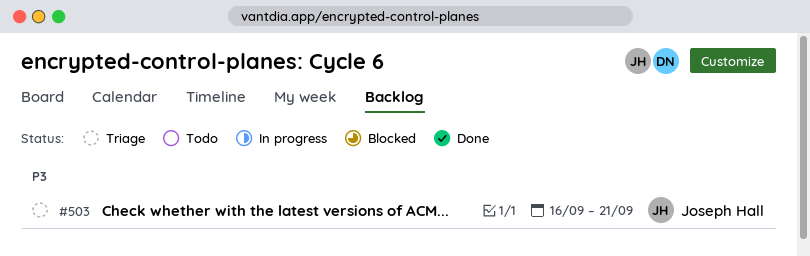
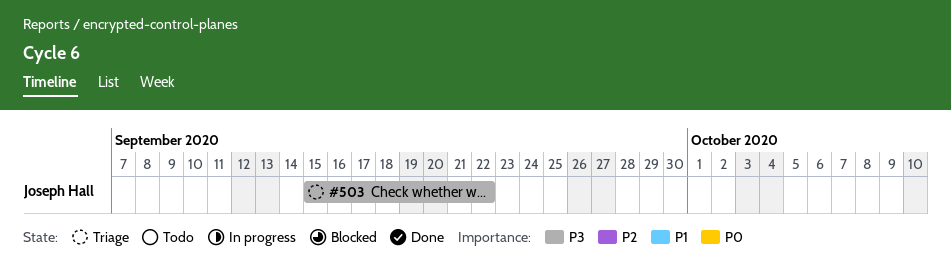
#503, start: Sep 16 -> Sep 15
#503, due: Sep 21 -> Sep 22

